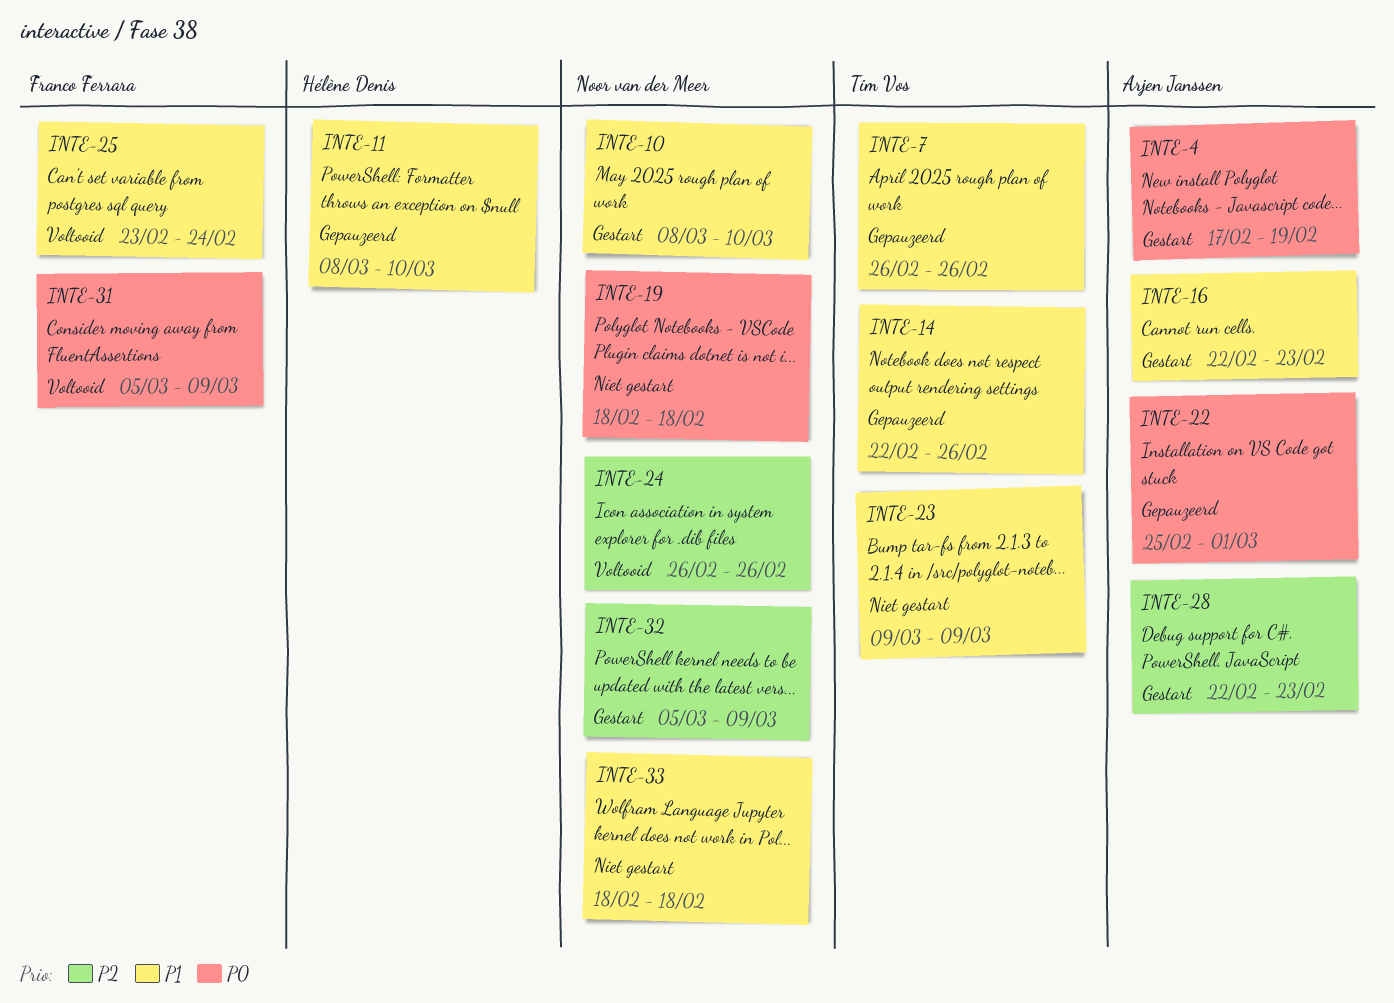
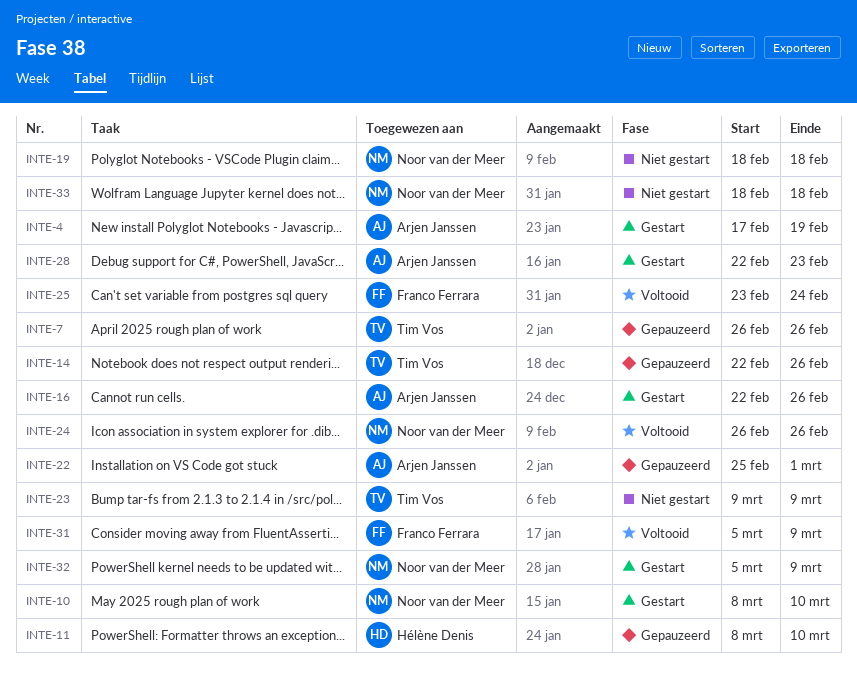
INTE-16, due: Feb 23 -> Feb 26

